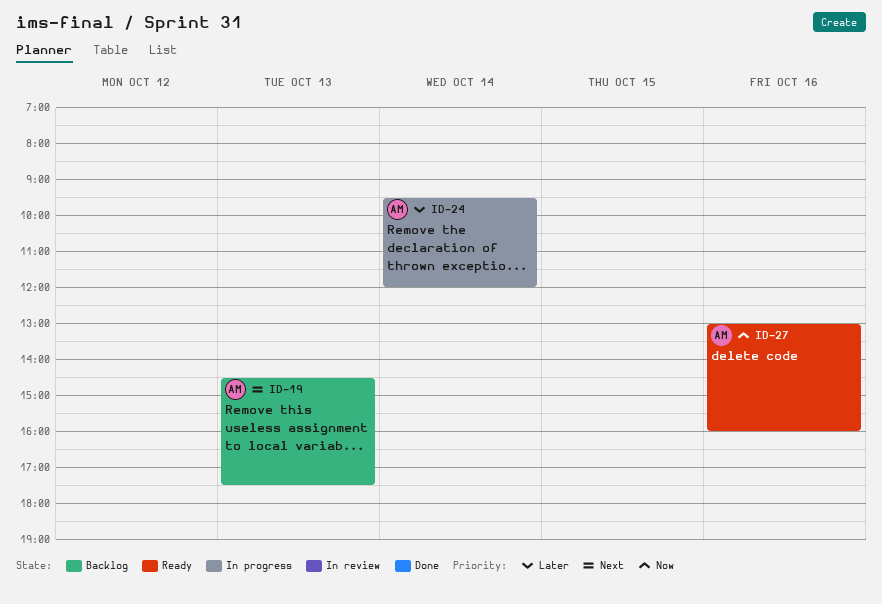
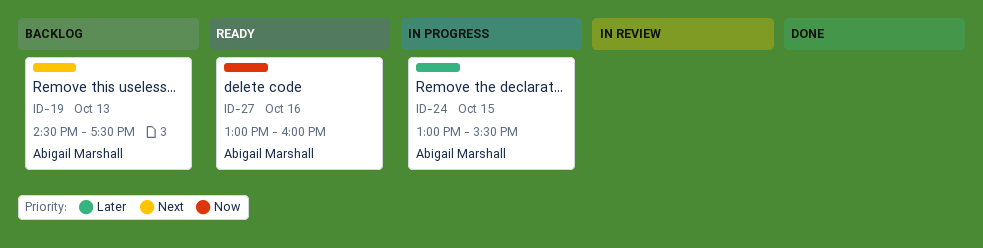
ID-24, day: Oct 14 -> Oct 15
ID-24, begins: 09:30 -> 13:00
ID-24, ends: 12:00 -> 15:30

